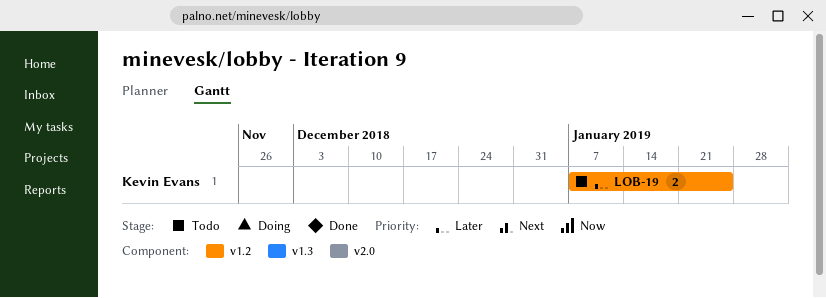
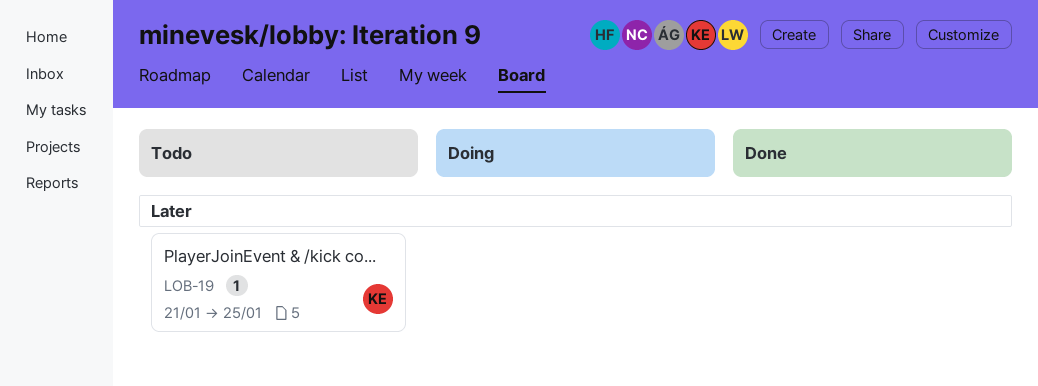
LOB-19, estimate: 2 -> 1
LOB-19, start: Jan 7 -> Jan 21

